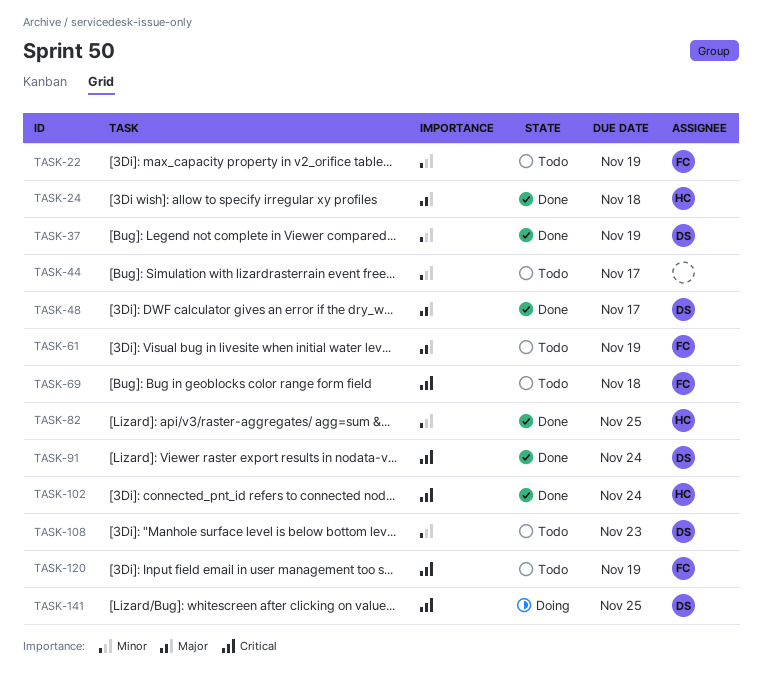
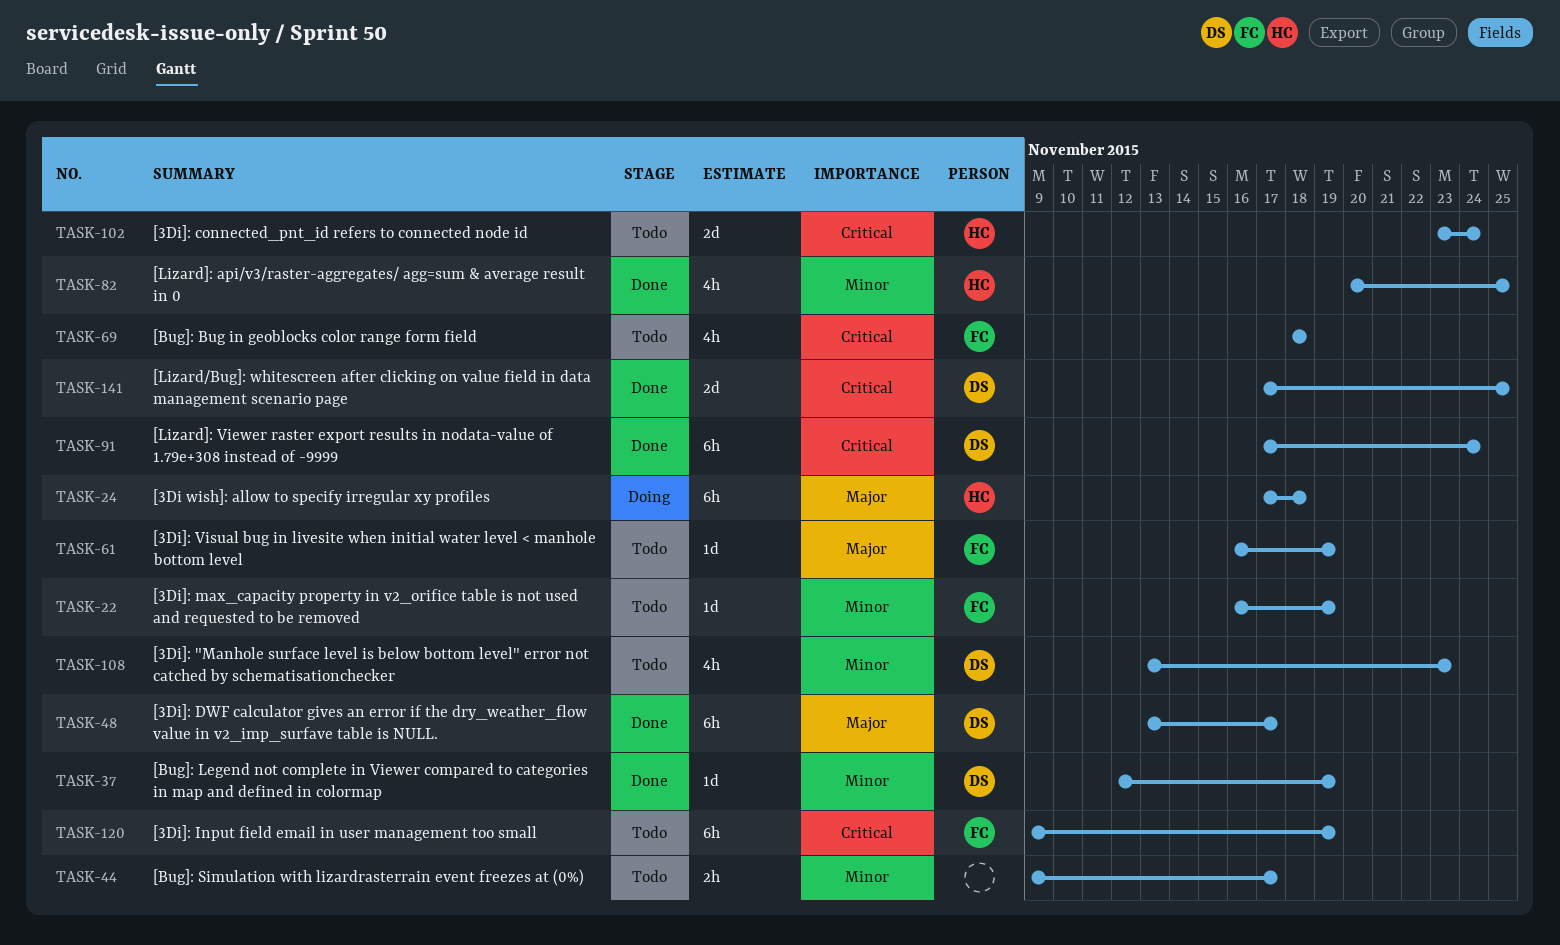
TASK-24, status: Done -> Doing
TASK-102, status: Done -> Todo
TASK-141, status: Doing -> Done

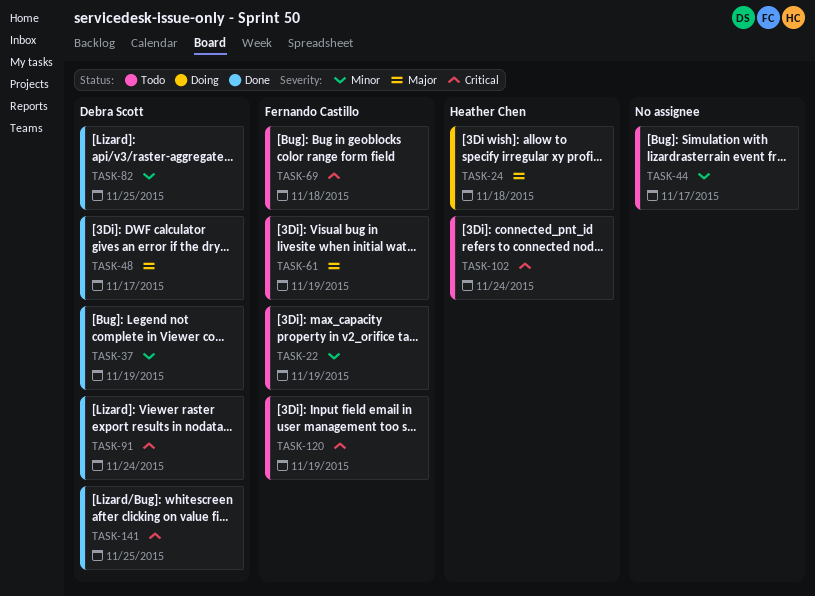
TASK-82, owner: Heather Chen -> Debra Scott
TASK-108: present -> none

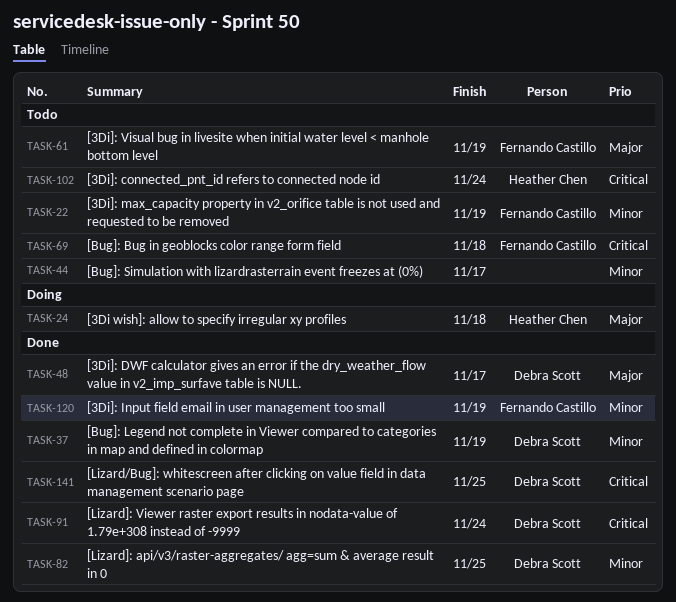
TASK-120, status: Todo -> Done
TASK-120, priority: Critical -> Minor

